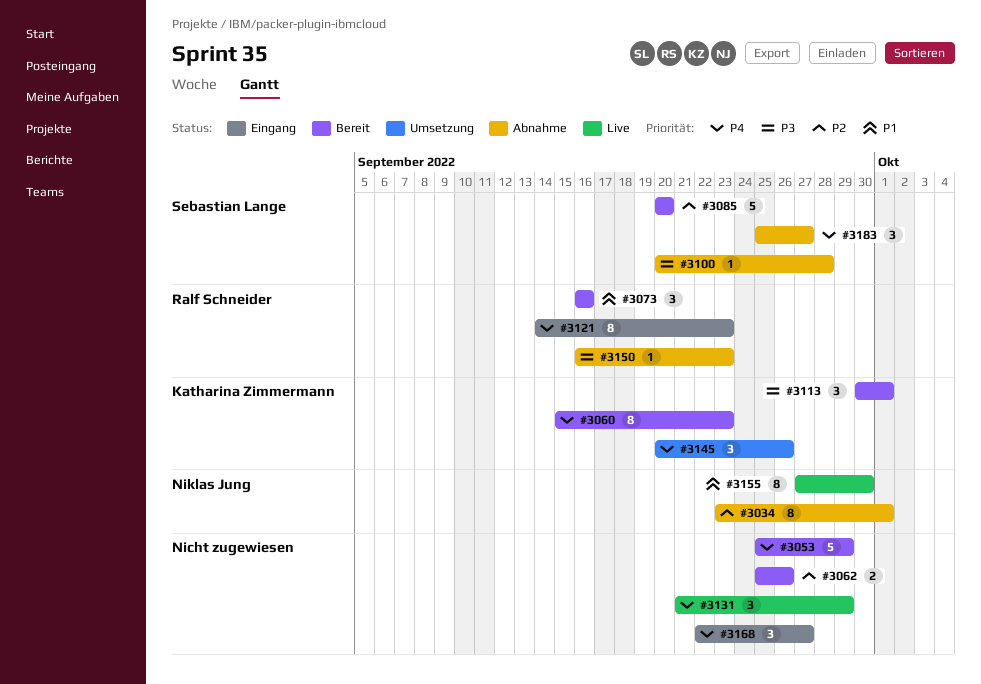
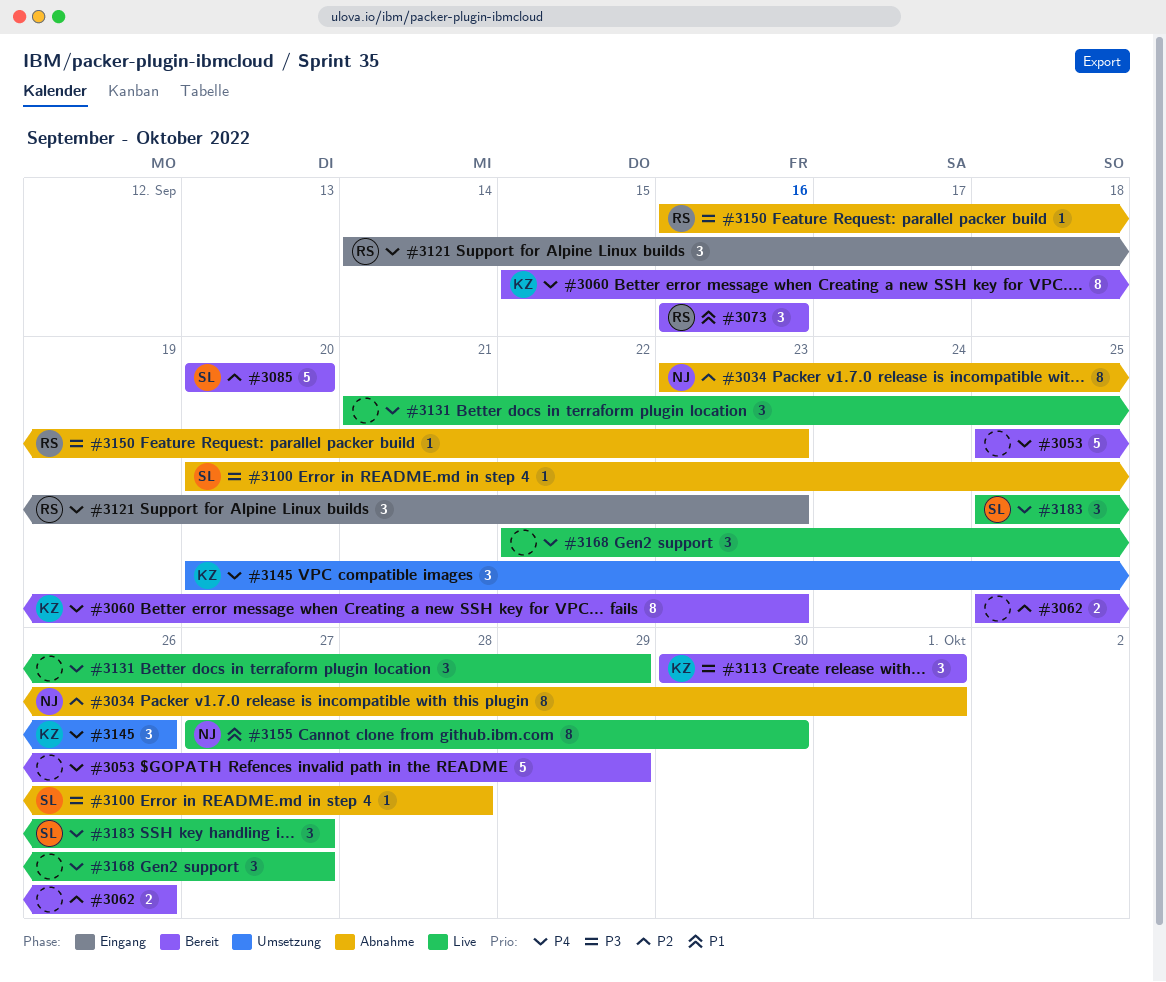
#3121, estimate: 8 -> 3
#3168, status: Eingang -> Live
#3183, status: Abnahme -> Live

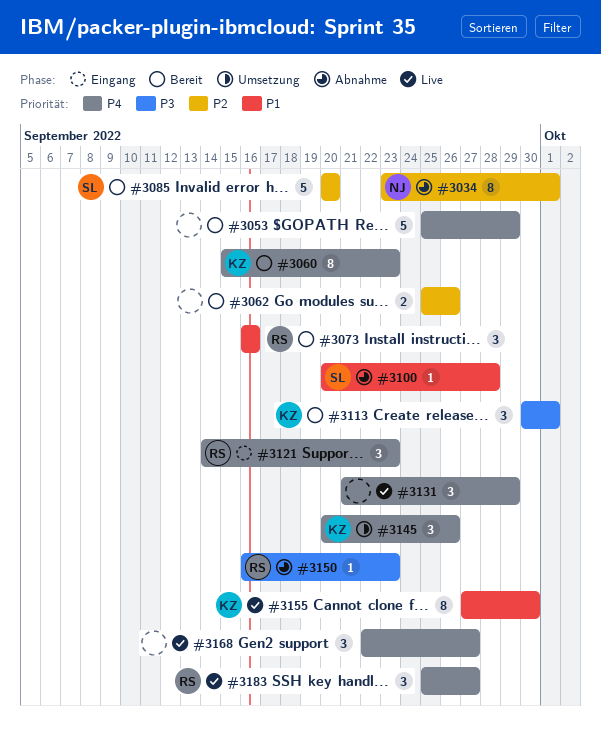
#3100, priority: P3 -> P1
#3155, owner: NJ -> KZ
#3183, owner: SL -> RS

